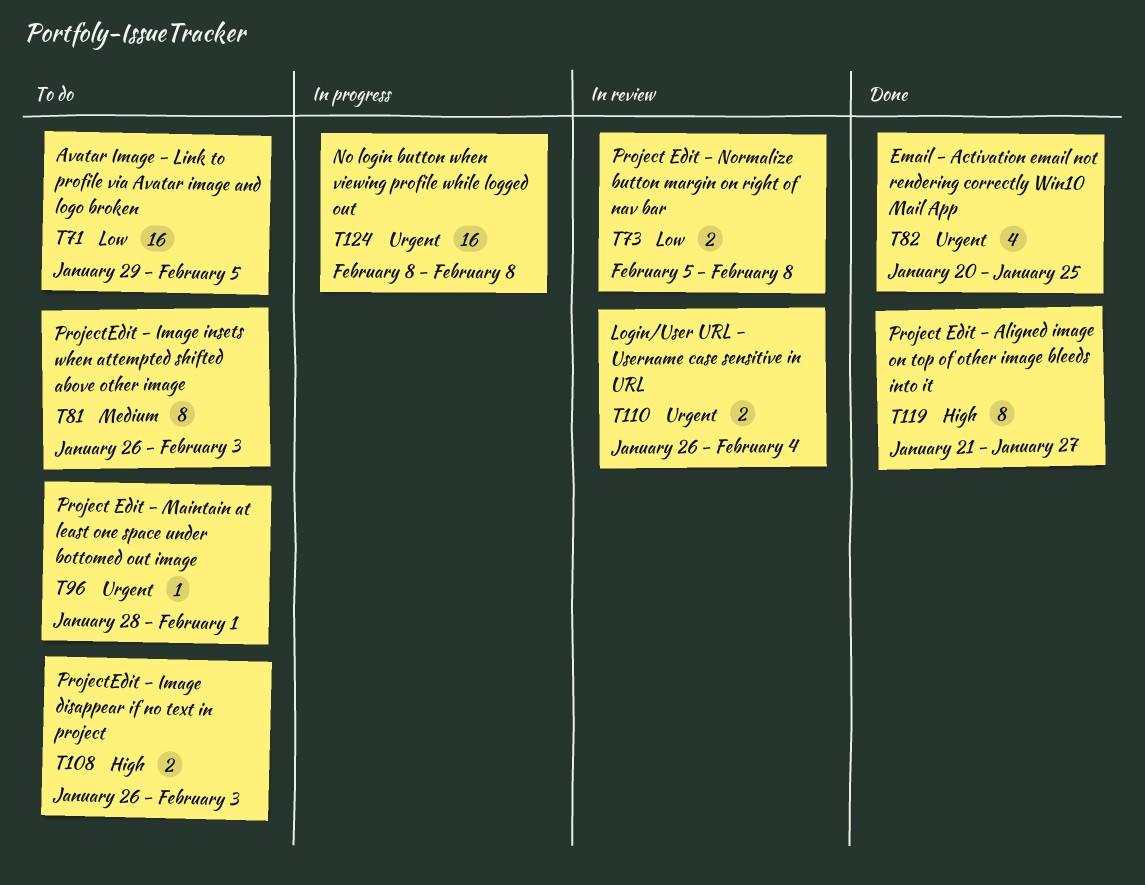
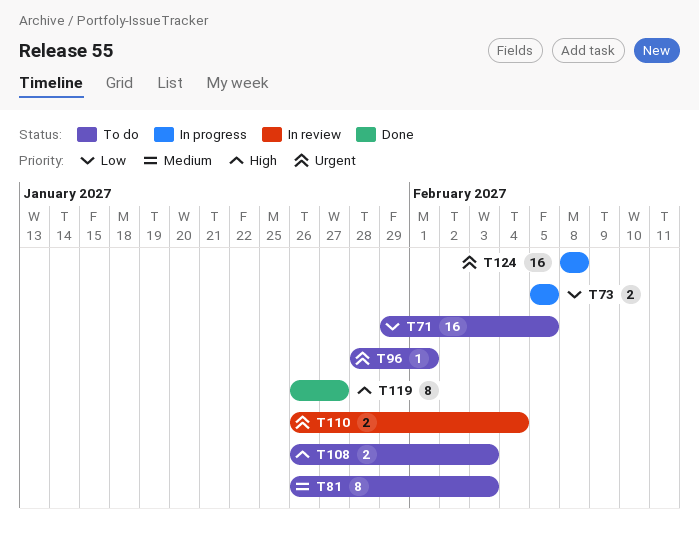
T73, status: In review -> In progress
T73, due: Feb 8 -> Feb 5
T82: present -> none
T119, start: Jan 21 -> Jan 26

